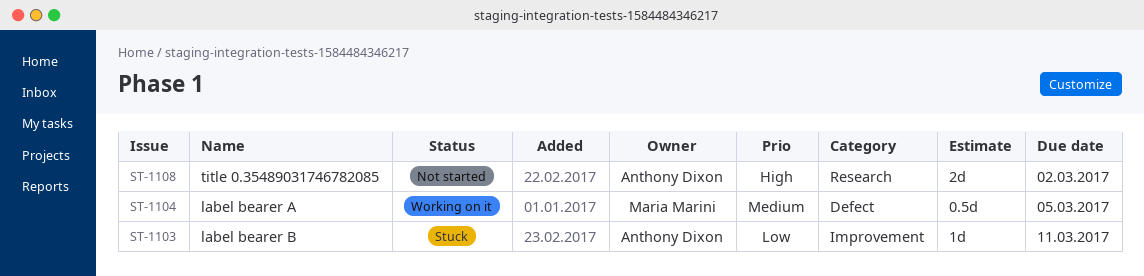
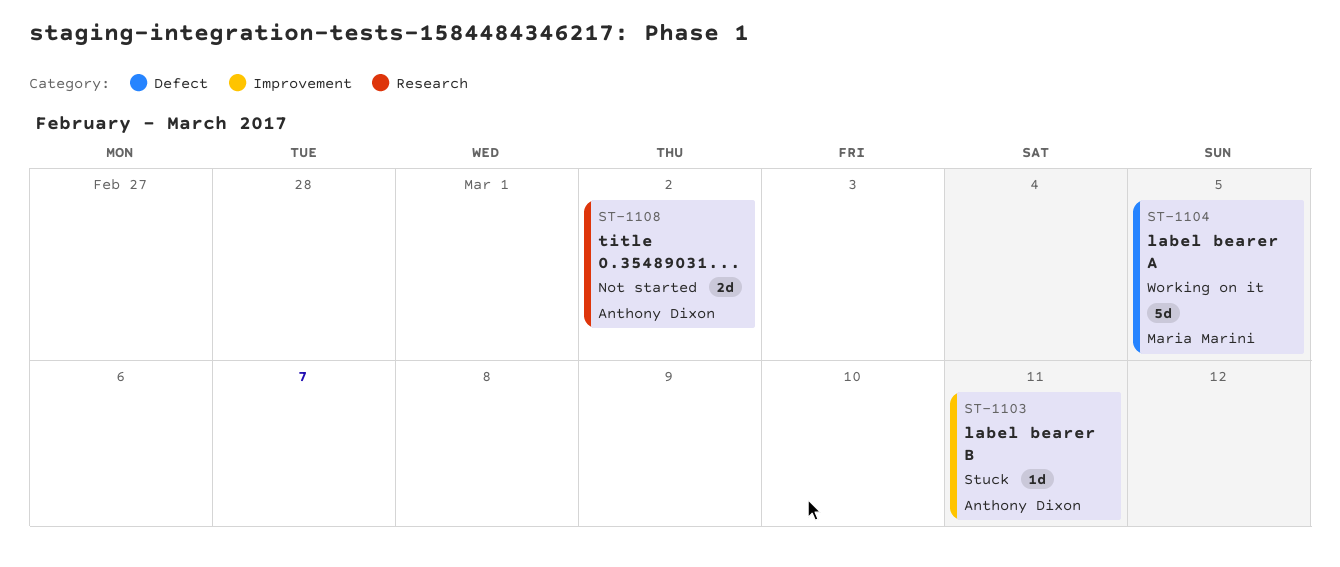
ST-1104, estimate: 0.5d -> 5d

